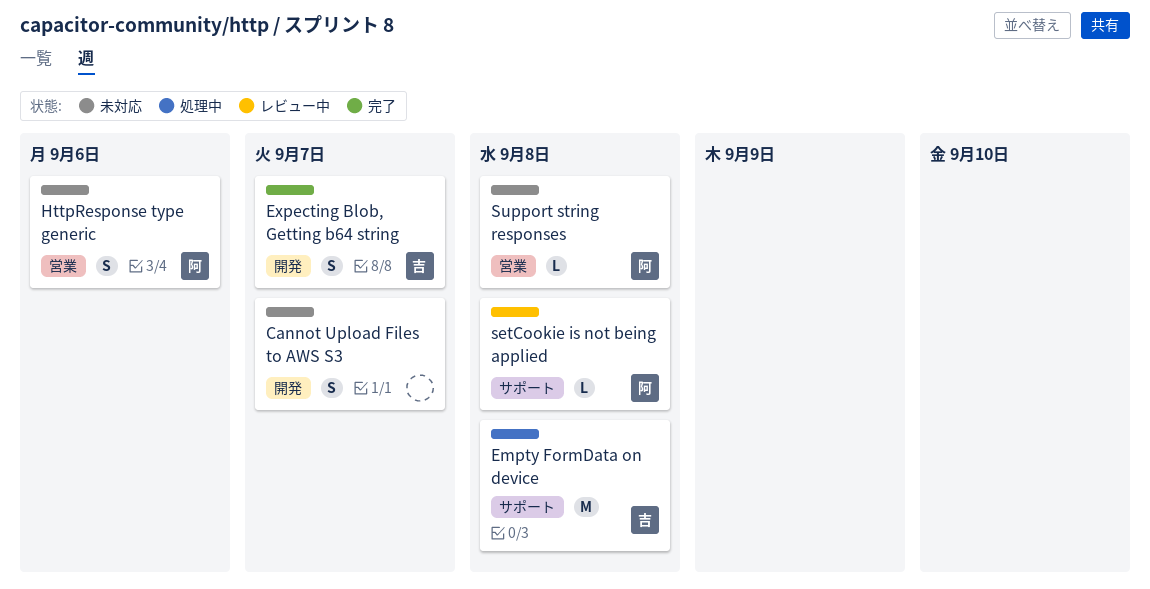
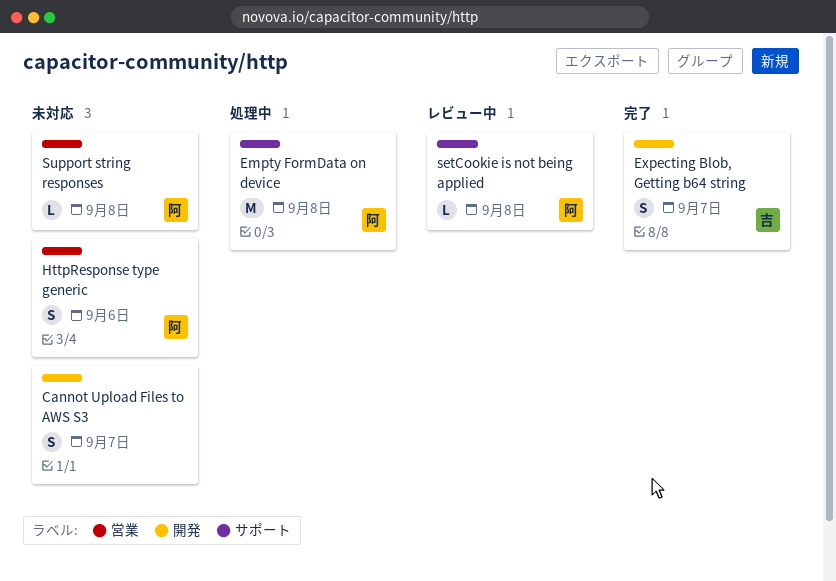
Empty FormData on device, owner: 吉 -> 阿

